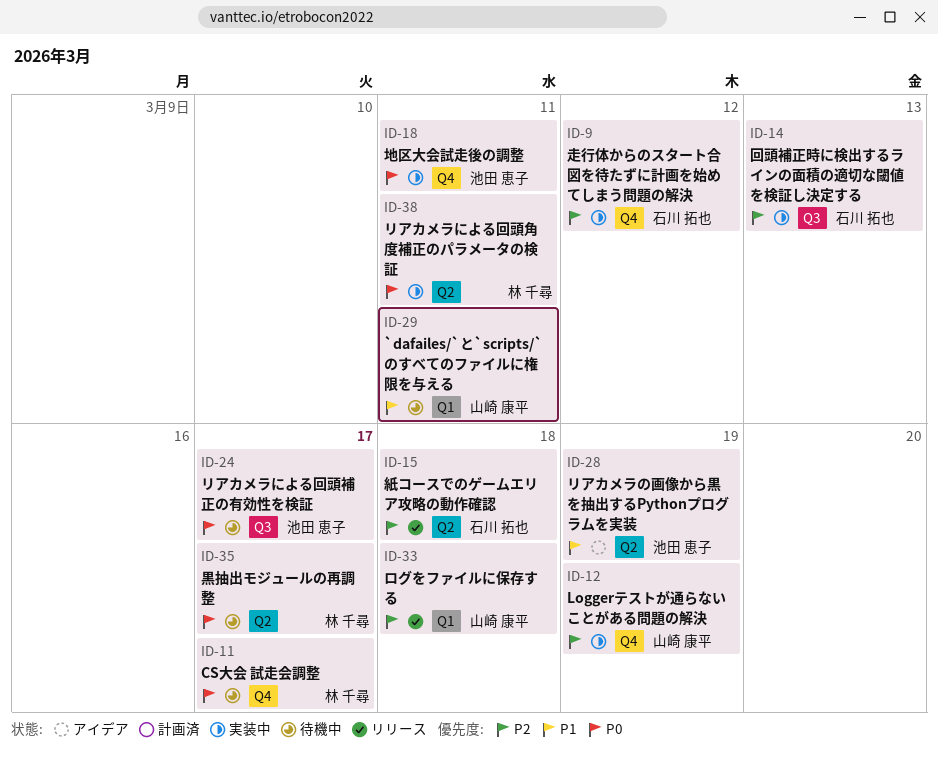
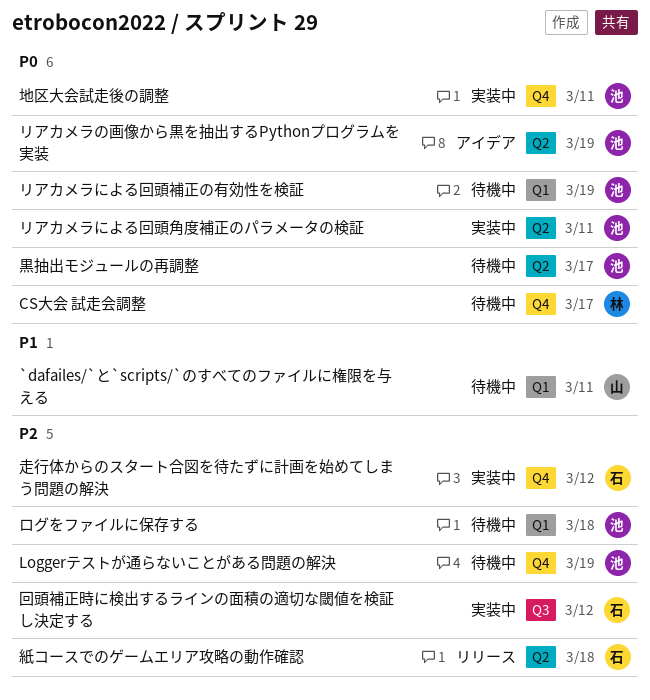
Loggerテストが通らないことがある問題の解決, status: 実装中 -> 待機中
Loggerテストが通らないことがある問題の解決, owner: 山崎 康平 -> 池田 恵子
リアカメラによる回頭補正の有効性を検証, label: Q3 -> Q1
リアカメラによる回頭補正の有効性を検証, due: Mar 17 -> Mar 19
リアカメラによる回頭角度補正のパラメータの検証, owner: 林 千尋 -> 池田 恵子
リアカメラの画像から黒を抽出するPythonプログラムを実装, priority: P1 -> P0
ログをファイルに保存する, status: リリース -> 待機中
ログをファイルに保存する, owner: 山崎 康平 -> 池田 恵子
回頭補正時に検出するラインの面積の適切な閾値を検証し決定する, due: Mar 13 -> Mar 12
黒抽出モジュールの再調整, owner: 林 千尋 -> 池田 恵子

